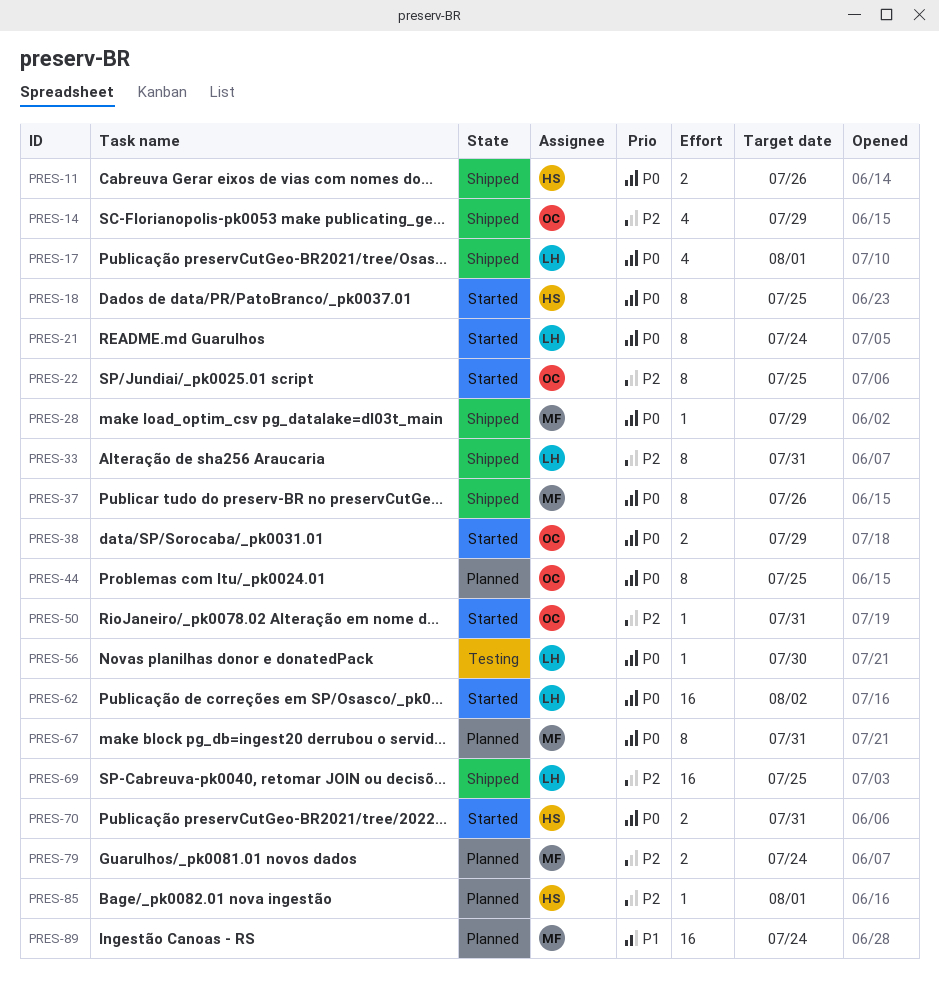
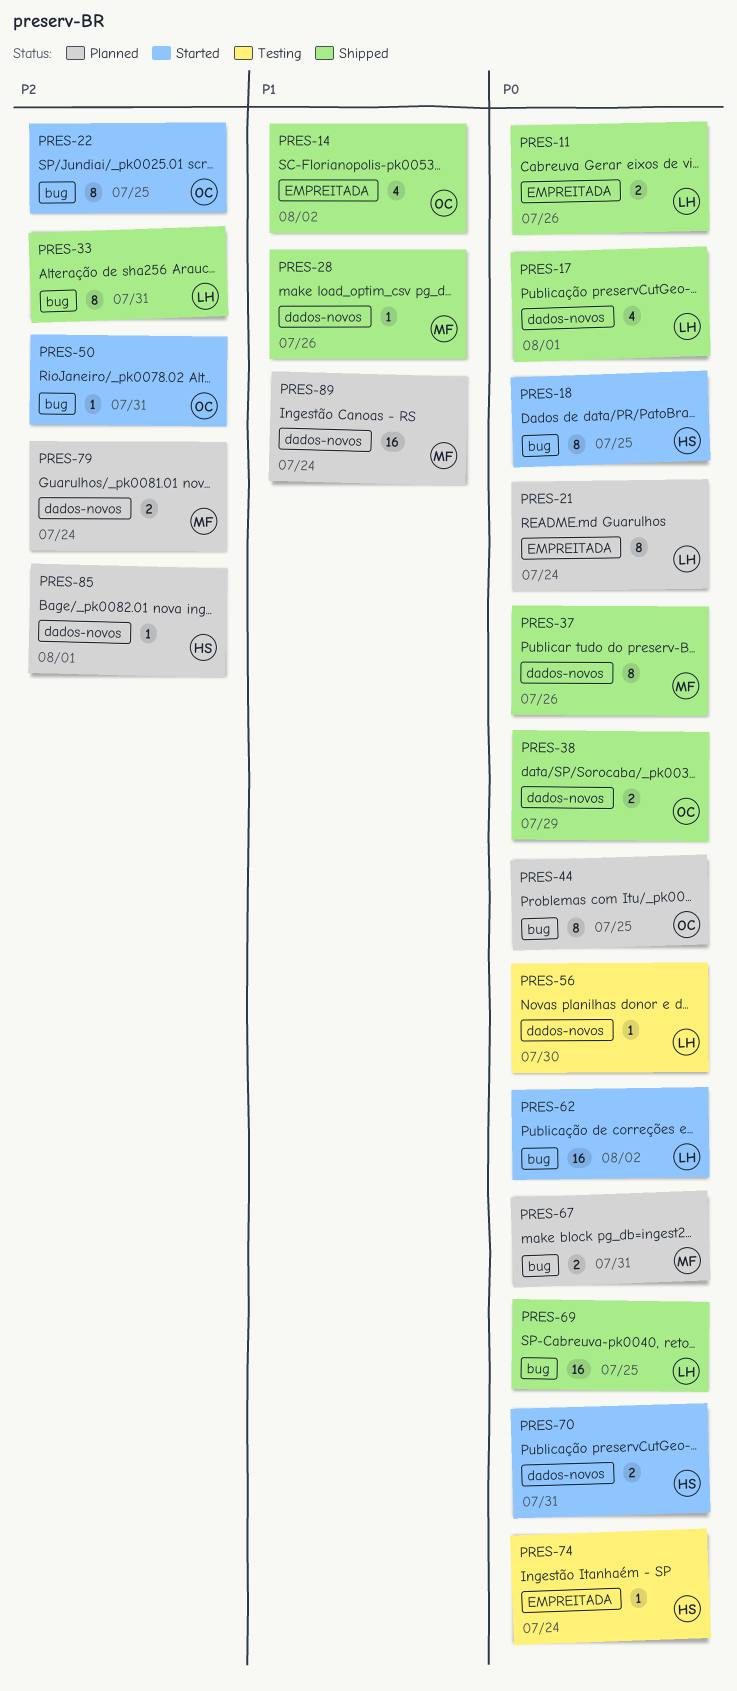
PRES-11, owner: HS -> LH
PRES-14, priority: P2 -> P1
PRES-14, due: Jul 29 -> Aug 2
PRES-21, status: Started -> Planned
PRES-28, priority: P0 -> P1
PRES-28, due: Jul 29 -> Jul 26
PRES-38, status: Started -> Shipped
PRES-67, estimate: 8 -> 2
PRES-69, priority: P2 -> P0
PRES-74: none -> present

